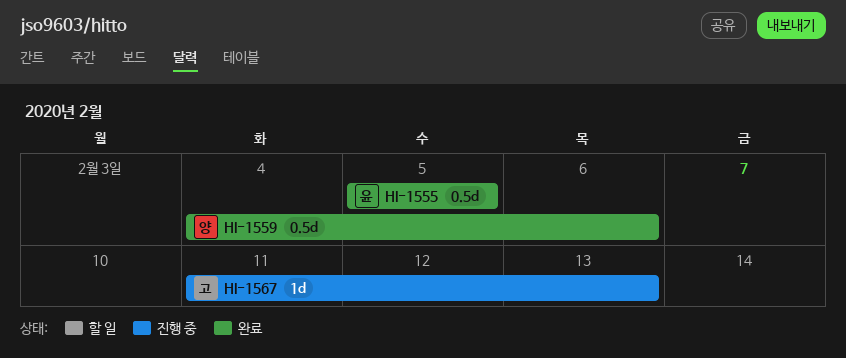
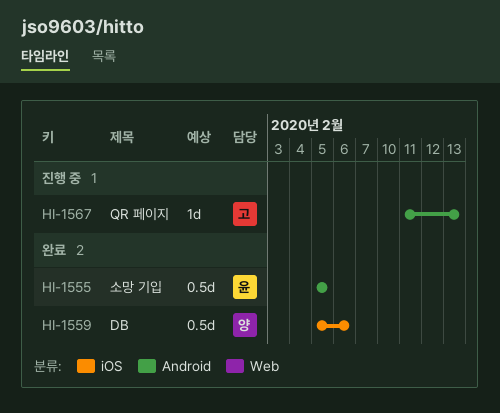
HI-1559, start: Feb 4 -> Feb 5

